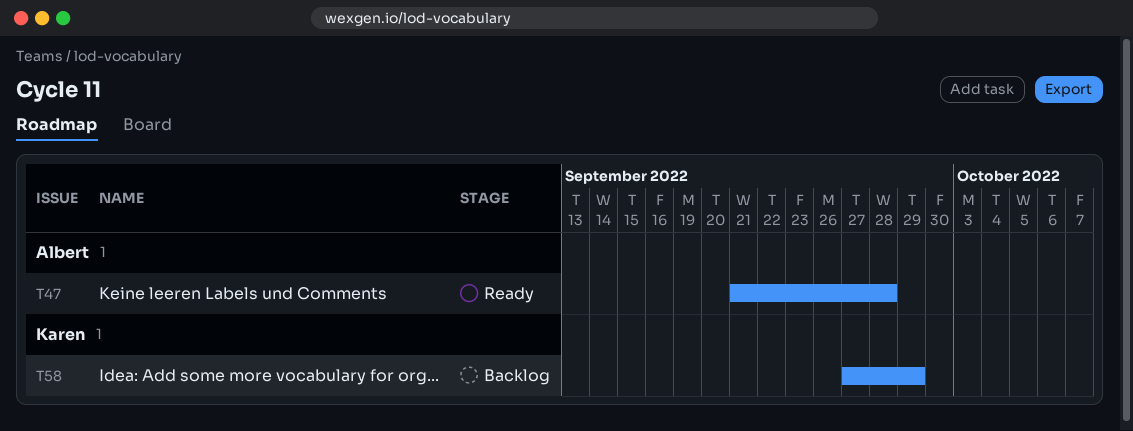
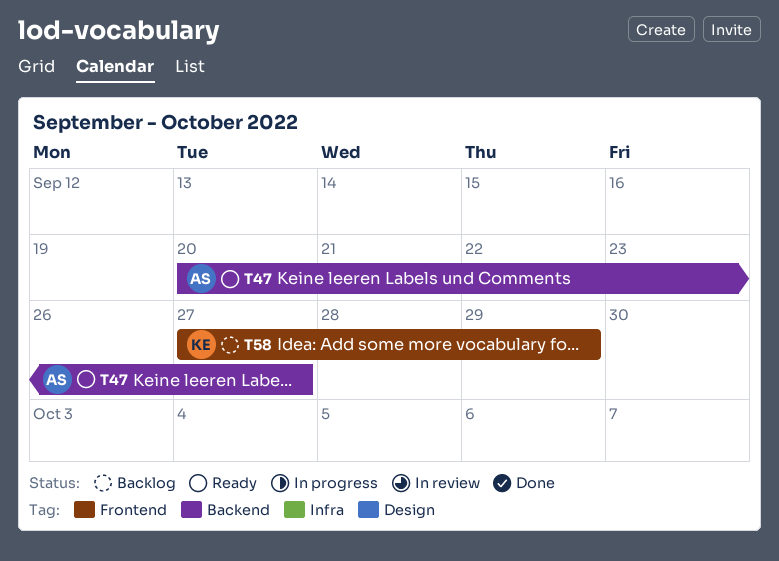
T47, start: Sep 21 -> Sep 20
T47, due: Sep 28 -> Sep 27

